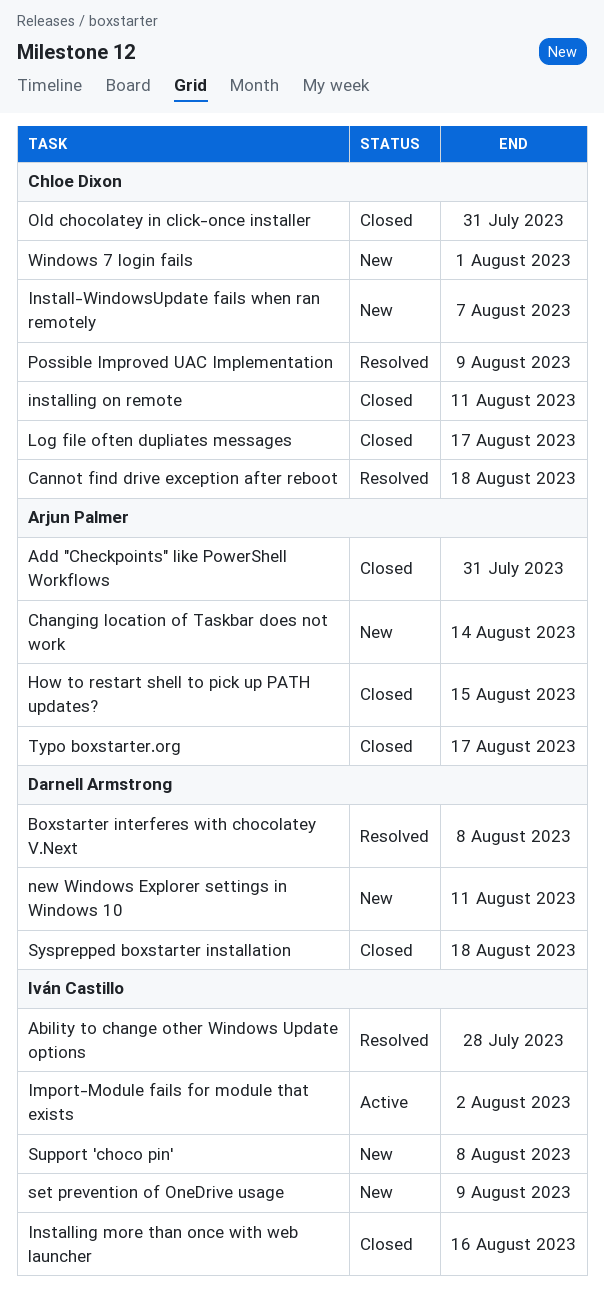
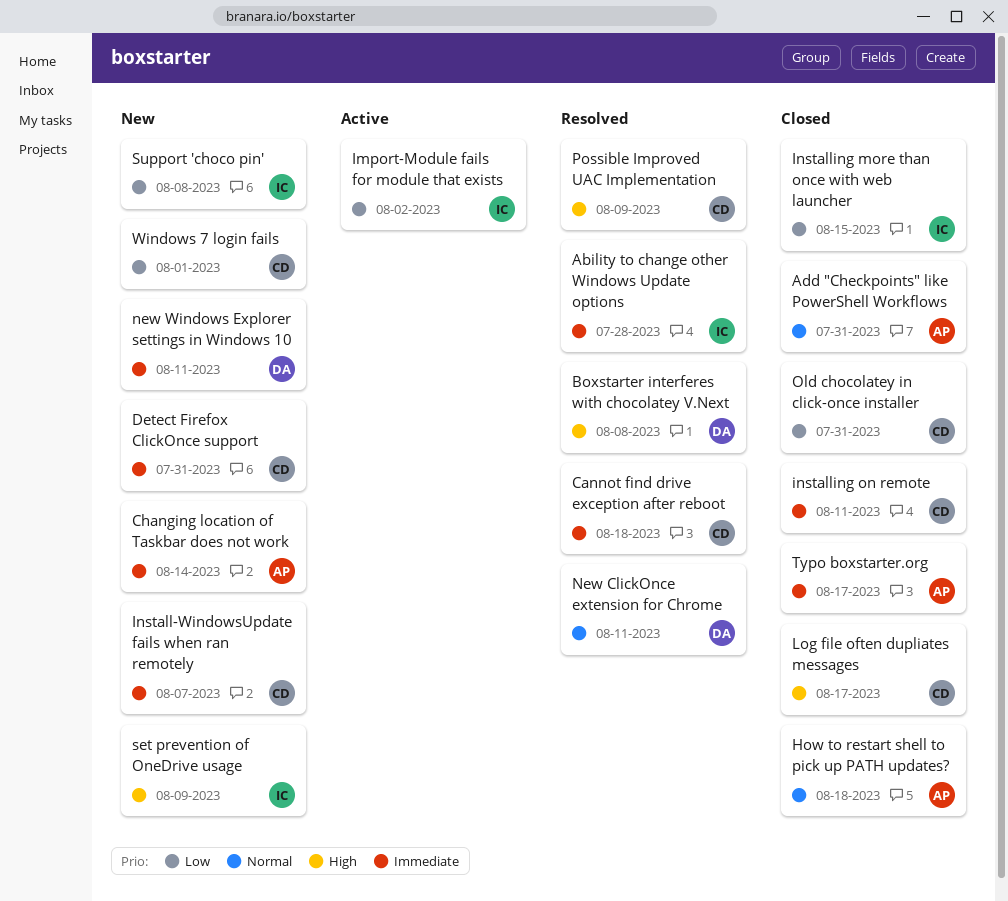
Detect Firefox ClickOnce support: none -> present
How to restart shell to pick up PATH updates?, due: Aug 15 -> Aug 18
Installing more than once with web launcher, due: Aug 16 -> Aug 15
New ClickOnce extension for Chrome: none -> present
Sysprepped boxstarter installation: present -> none

